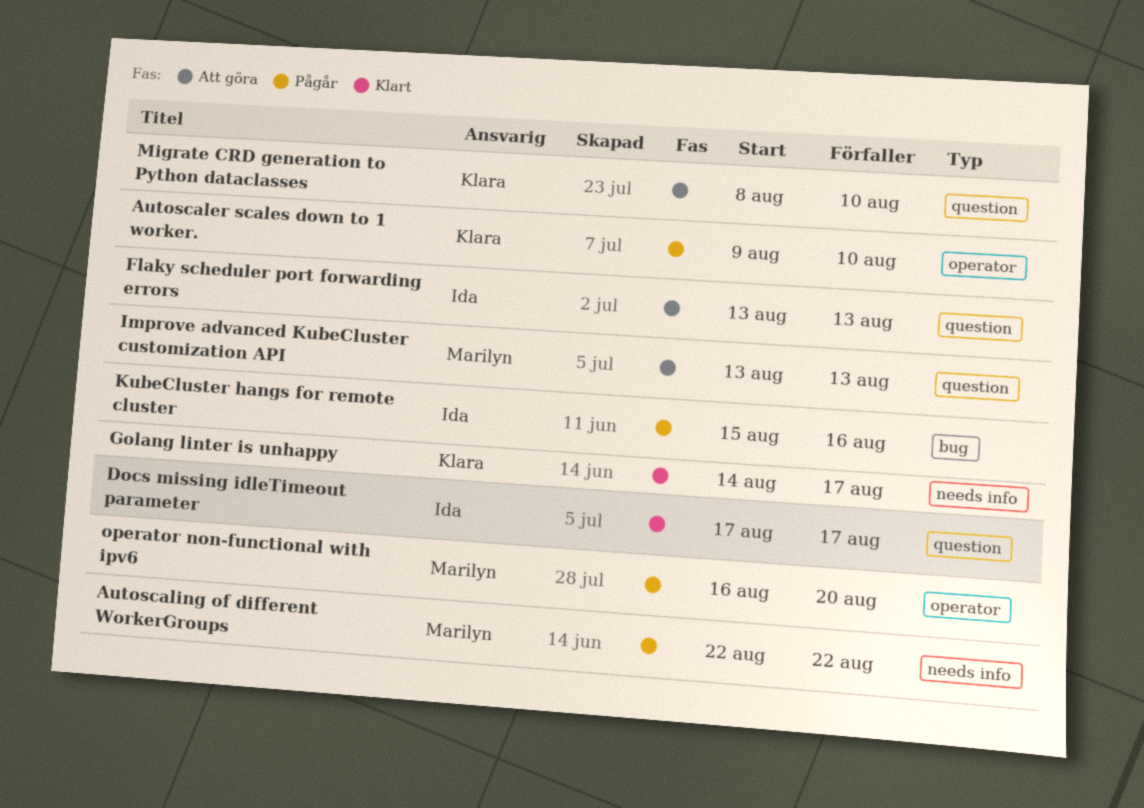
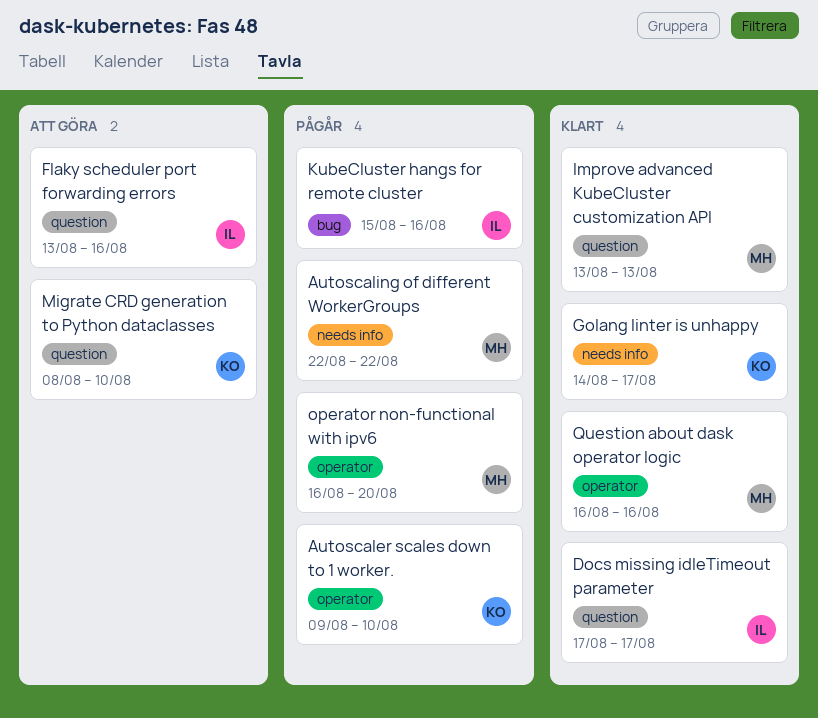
Flaky scheduler port forwarding errors, due: Aug 13 -> Aug 16
Improve advanced KubeCluster customization API, status: Att göra -> Klart
Question about dask operator logic: none -> present

